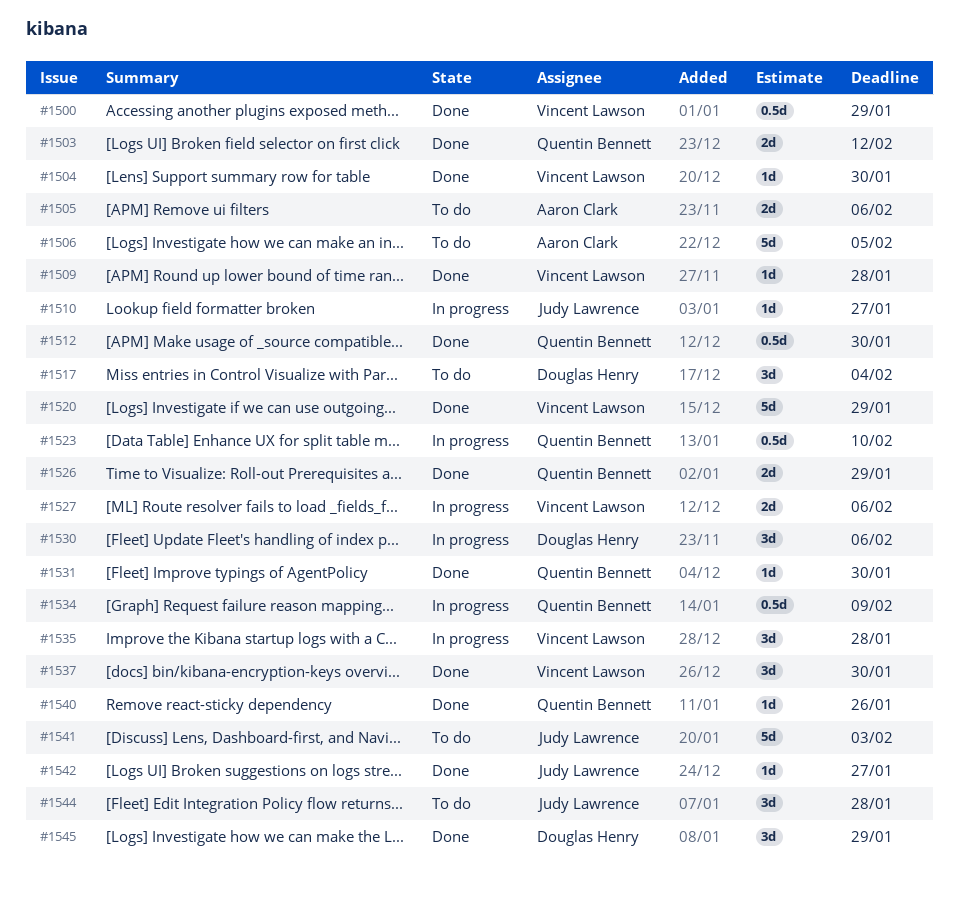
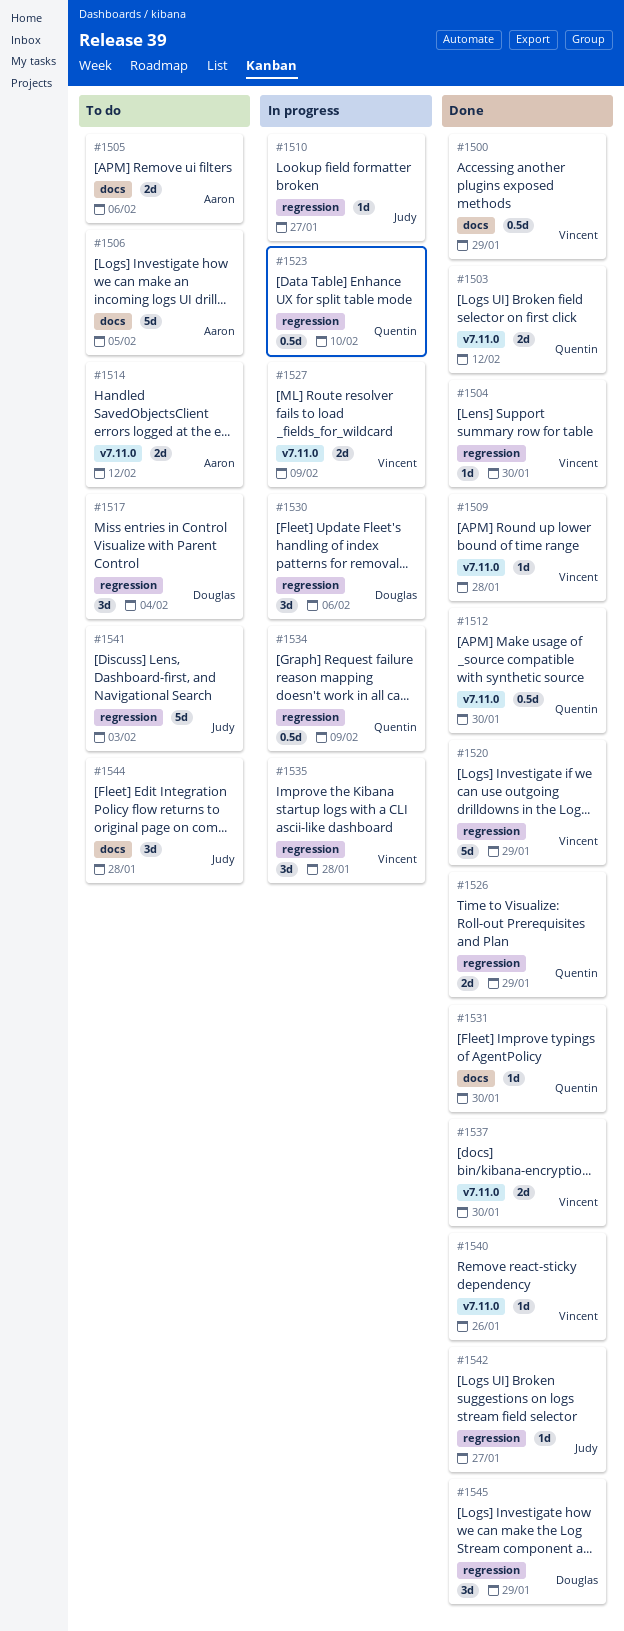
#1514: none -> present
#1527, due: Feb 6 -> Feb 9
#1537, estimate: 3d -> 2d
#1540, owner: Quentin Bennett -> Vincent Lawson

